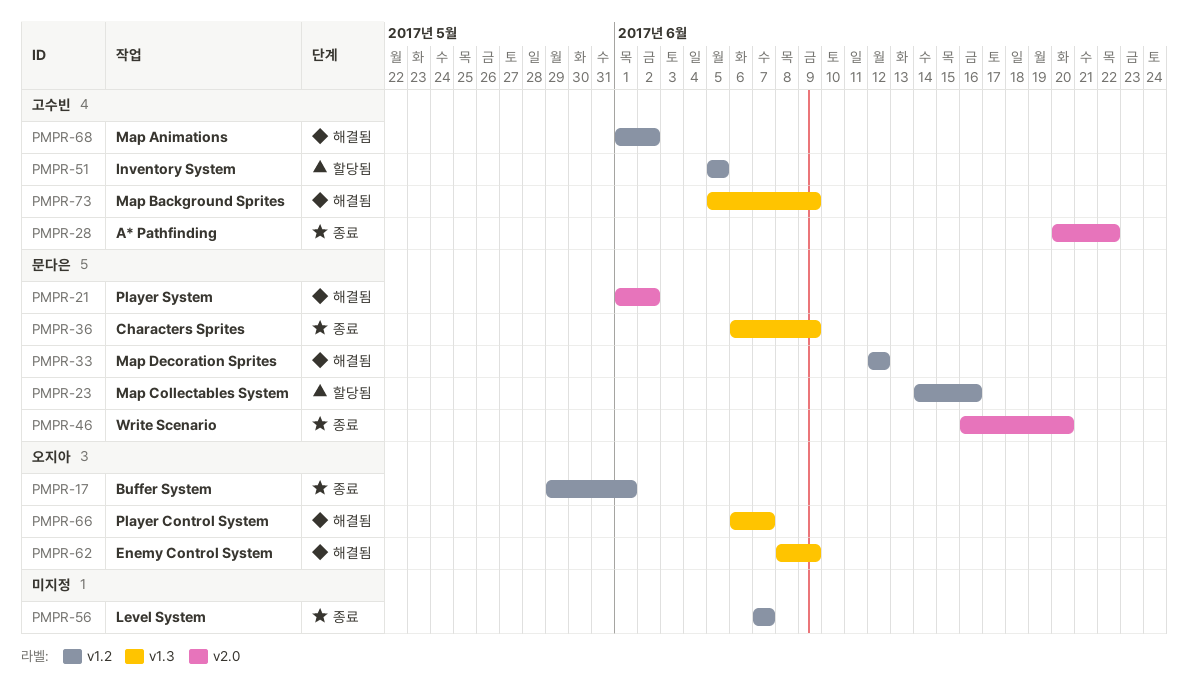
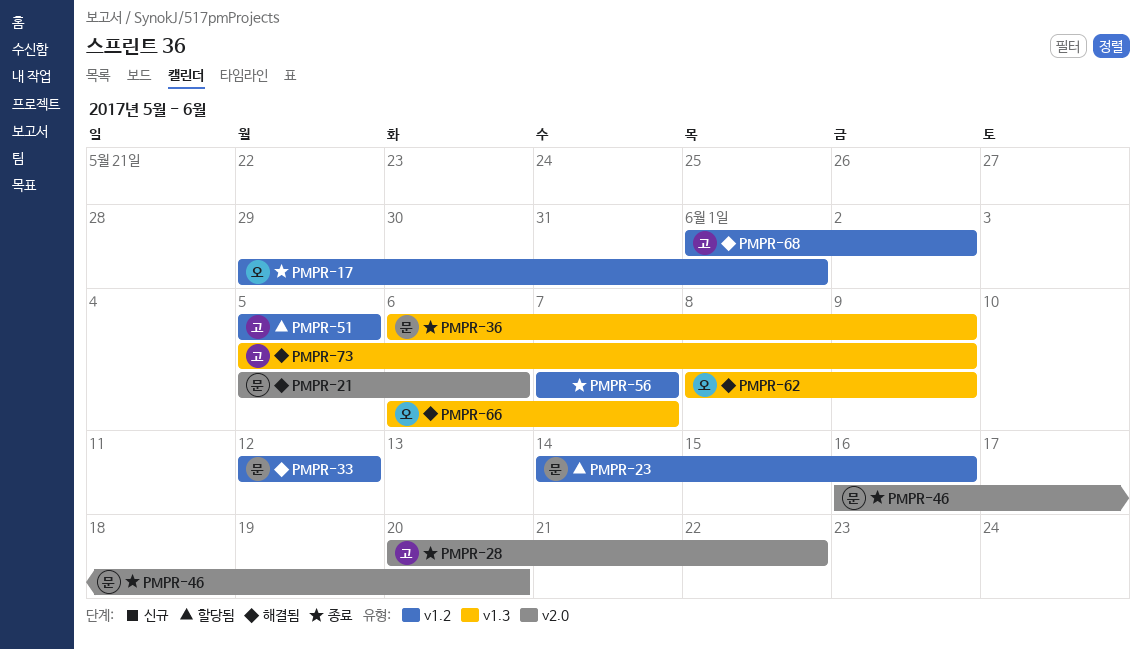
PMPR-21, start: Jun 1 -> Jun 5
PMPR-21, due: Jun 2 -> Jun 6

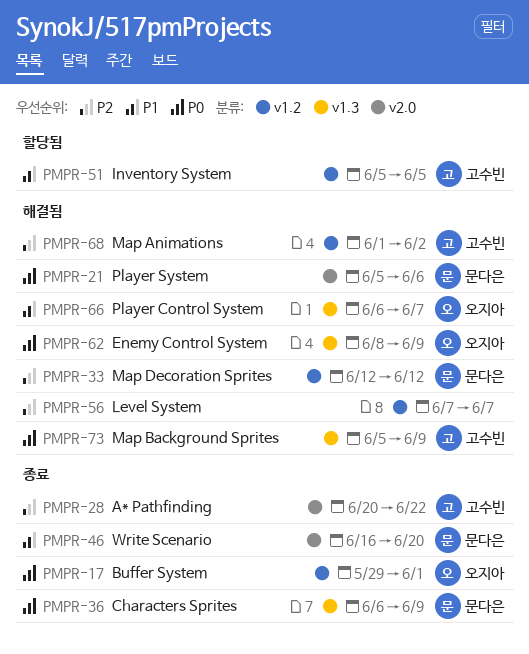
PMPR-23: present -> none
PMPR-56, status: 종료 -> 해결됨

